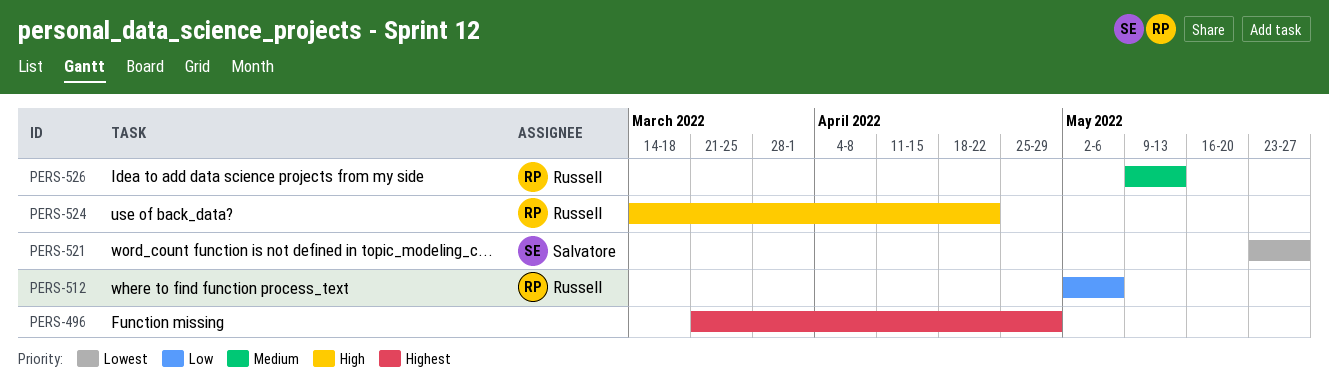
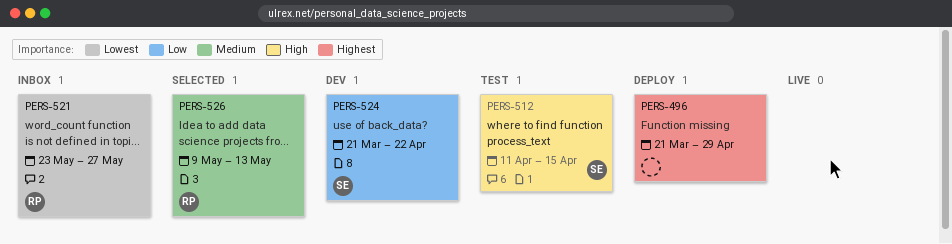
PERS-512, owner: Russell -> Salvatore
PERS-512, priority: Low -> High
PERS-512, start: May 2 -> Apr 11
PERS-512, due: May 6 -> Apr 15
PERS-521, owner: Salvatore -> Russell
PERS-524, owner: Russell -> Salvatore
PERS-524, priority: High -> Low
PERS-524, start: Mar 14 -> Mar 21

